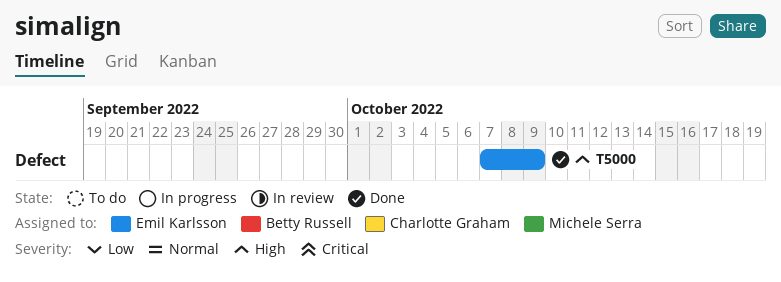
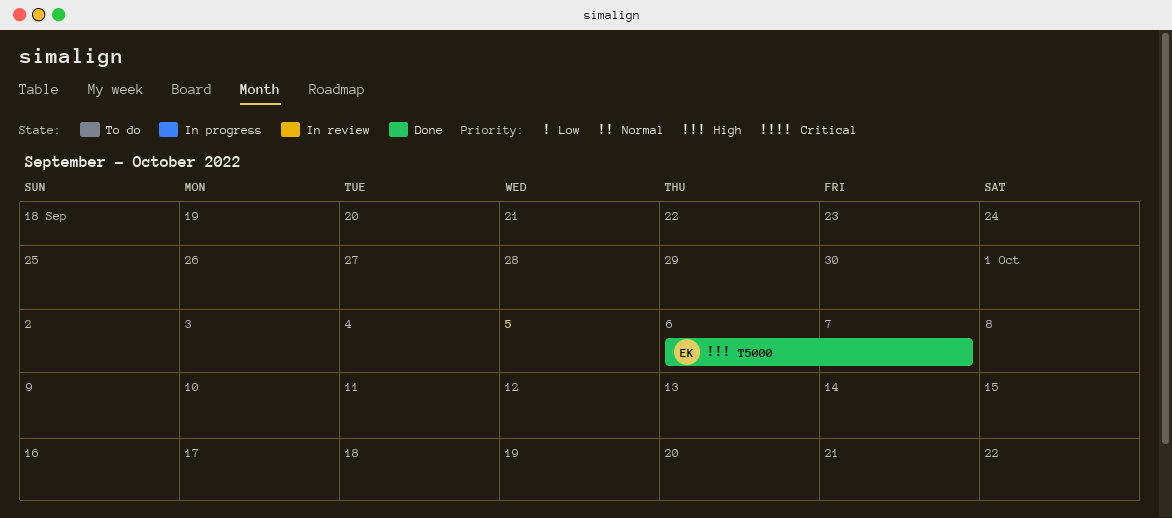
T5000, start: Oct 7 -> Oct 6
T5000, due: Oct 9 -> Oct 7

